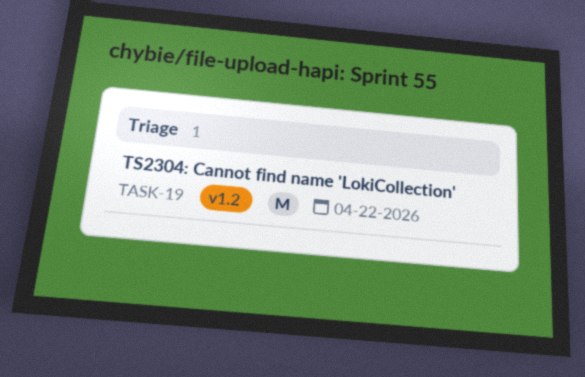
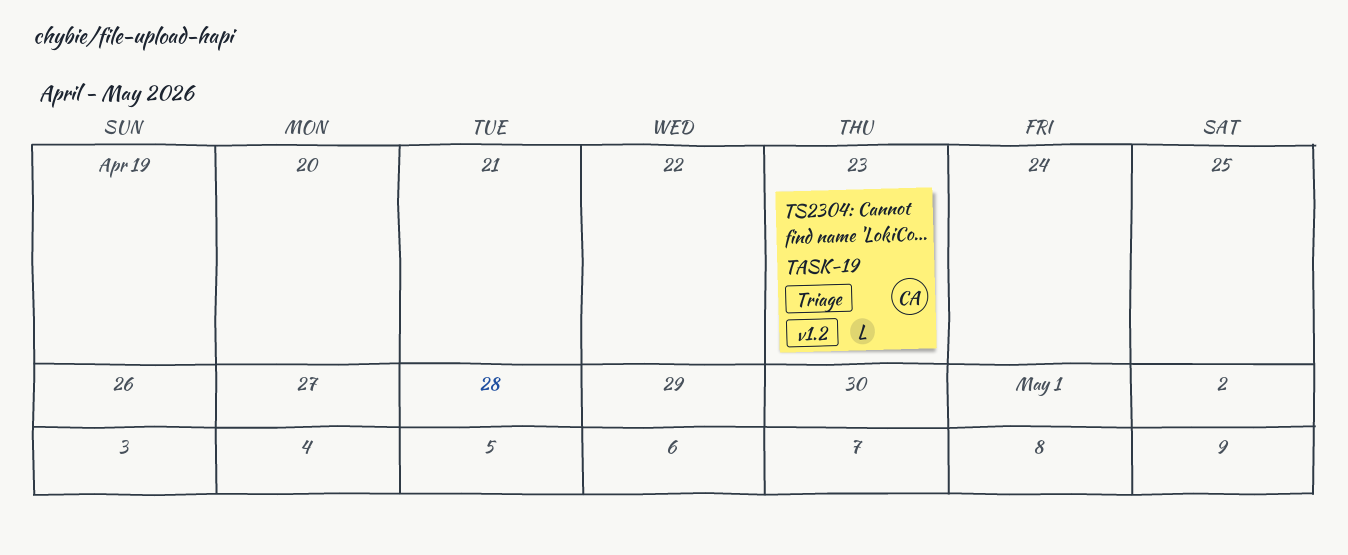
TASK-19, estimate: M -> L
TASK-19, due: Apr 22 -> Apr 23

